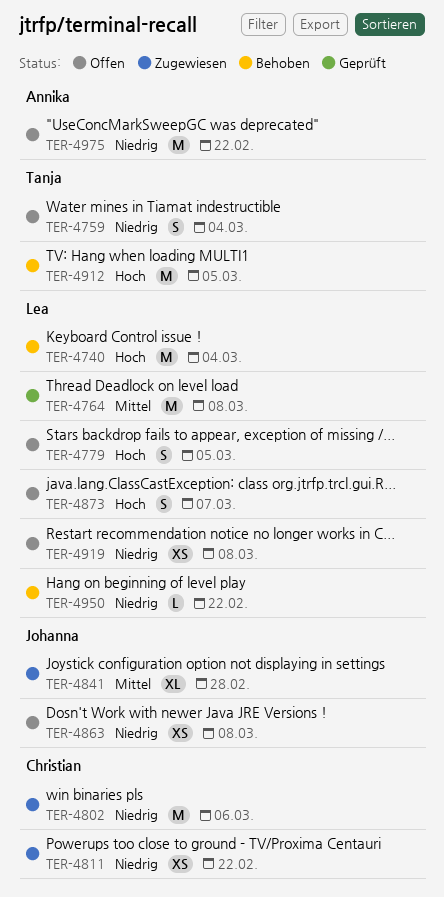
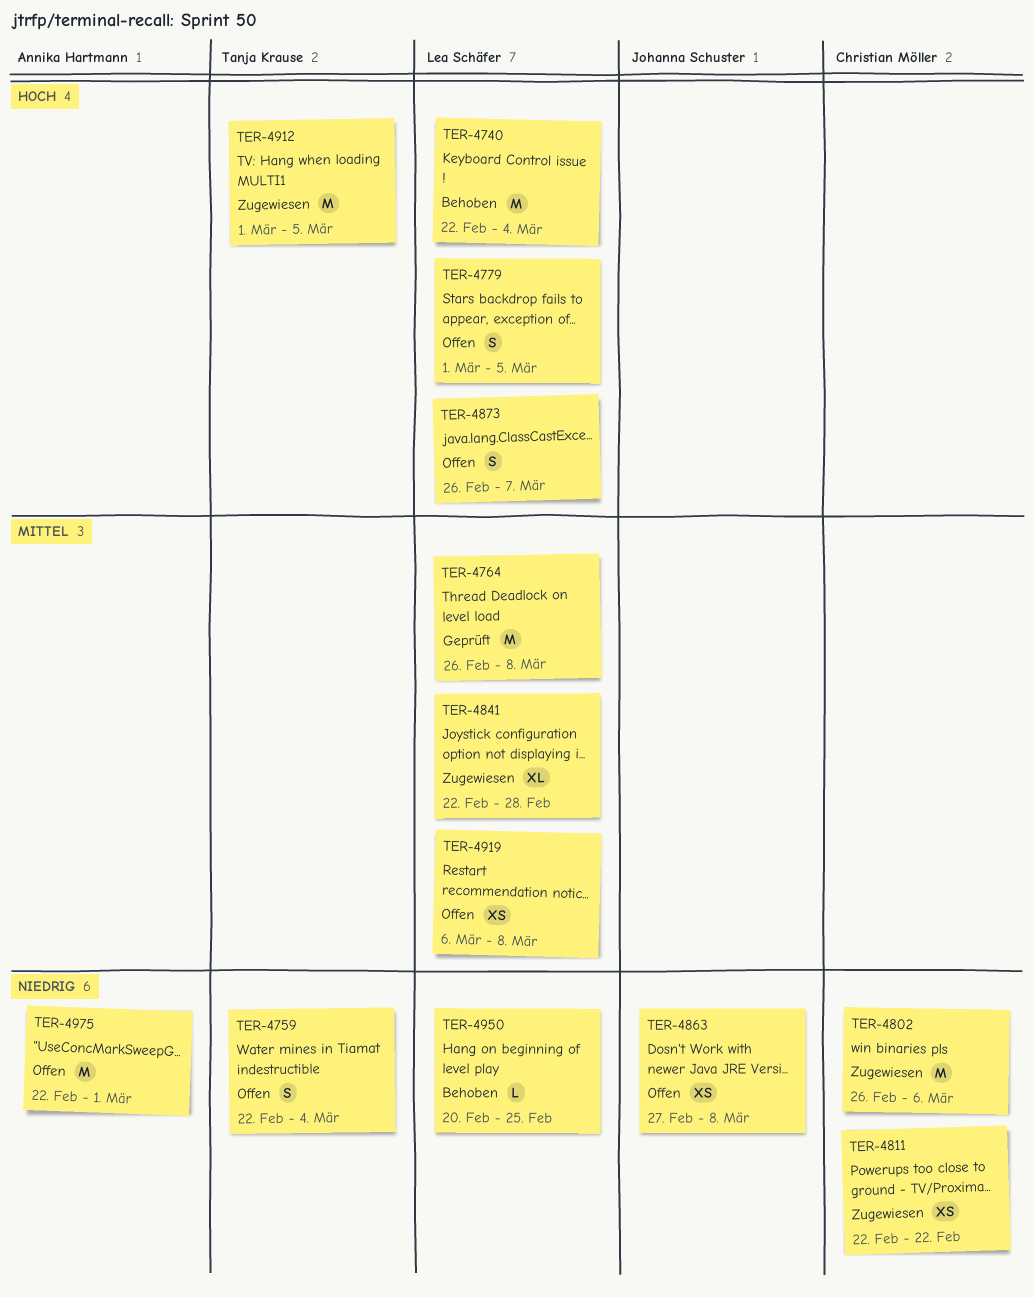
TER-4841, owner: Johanna Schuster -> Lea Schäfer
TER-4912, status: Behoben -> Zugewiesen
TER-4919, priority: Niedrig -> Mittel
TER-4950, due: Feb 22 -> Feb 25
TER-4975, due: Feb 22 -> Mar 1

